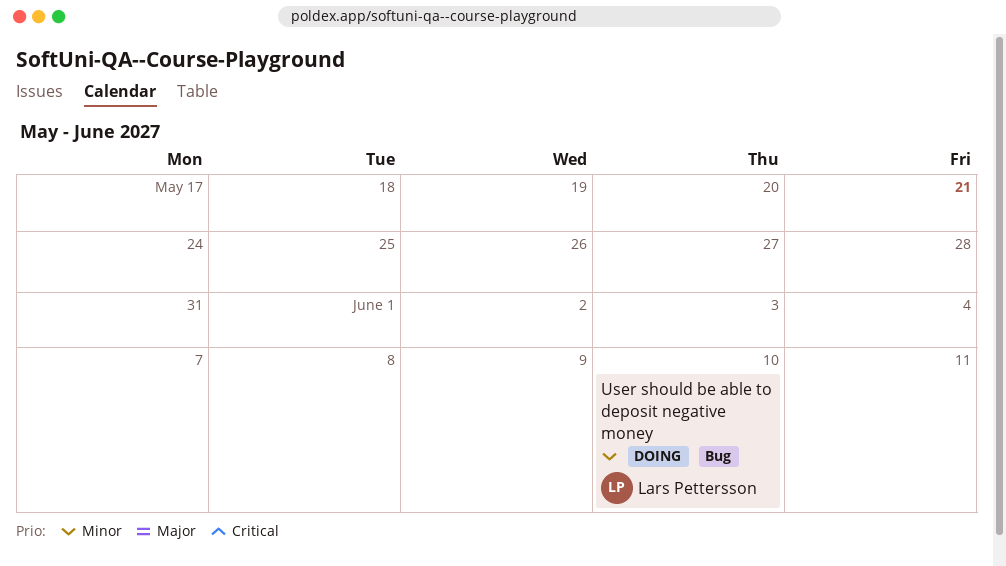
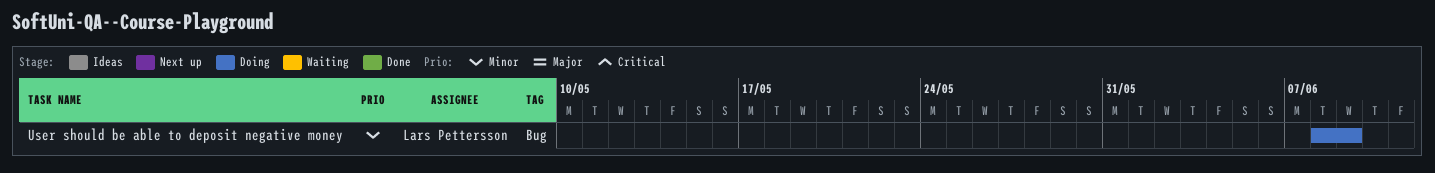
User should be able to deposit negative money, due: Jun 10 -> Jun 9

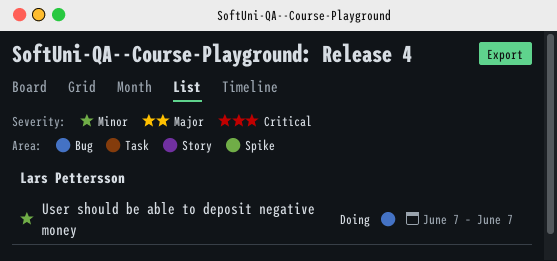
User should be able to deposit negative money, start: Jun 8 -> Jun 7
User should be able to deposit negative money, due: Jun 9 -> Jun 7

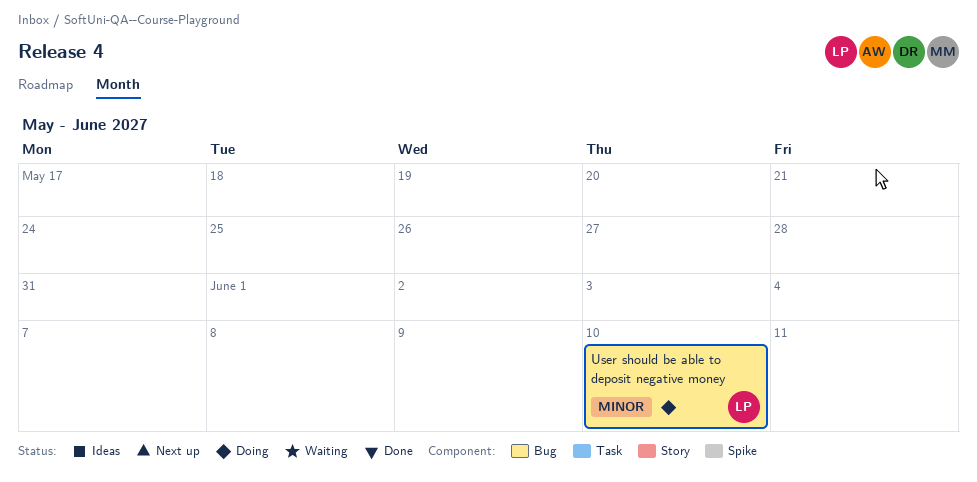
User should be able to deposit negative money, due: Jun 7 -> Jun 10

